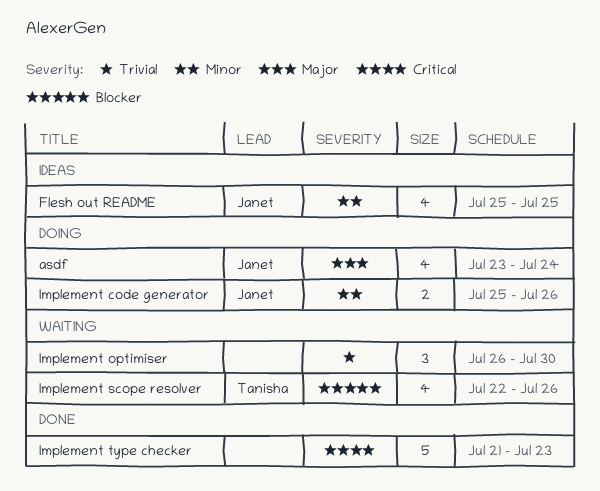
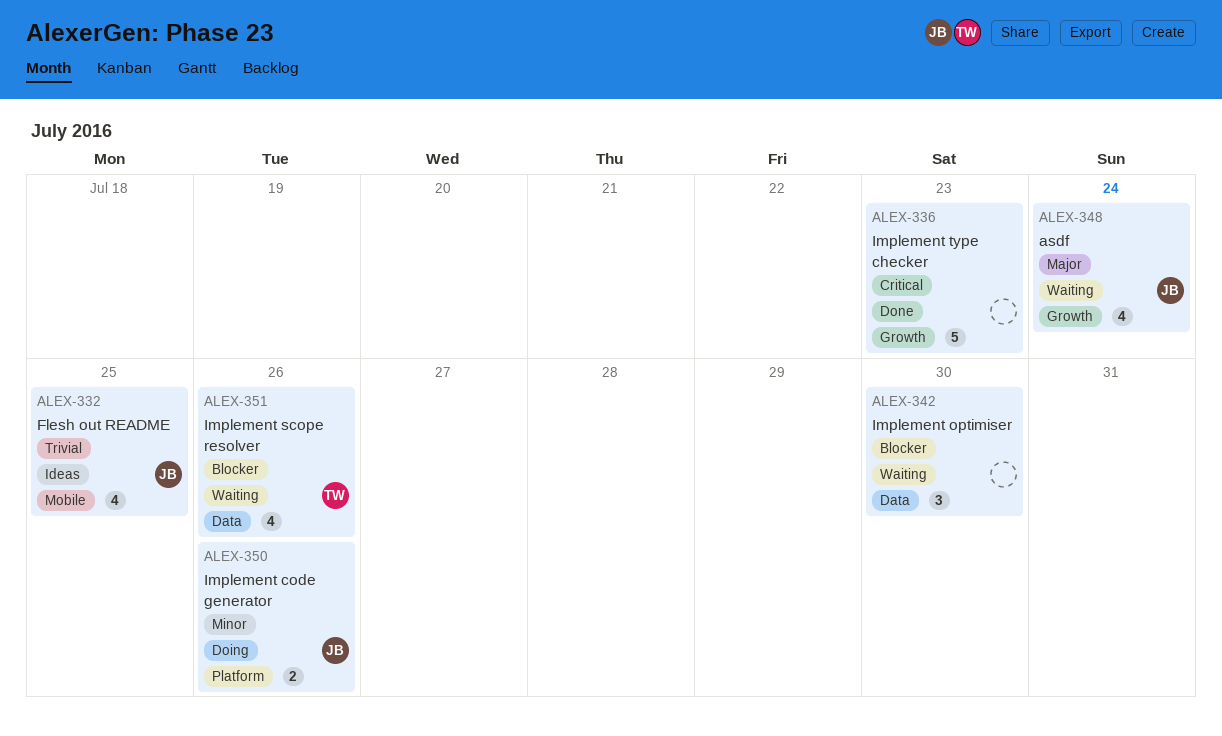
asdf, status: Doing -> Waiting
Flesh out README, priority: Minor -> Trivial
Implement optimiser, priority: Trivial -> Blocker

